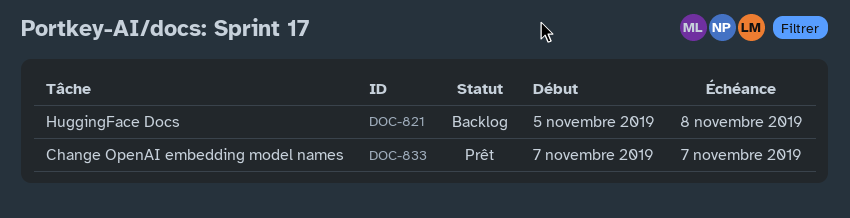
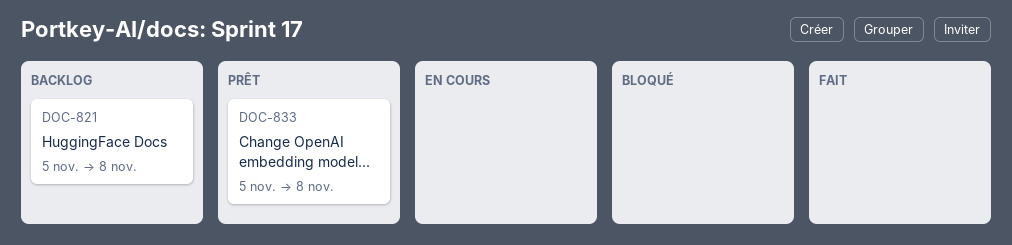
DOC-833, start: Nov 7 -> Nov 5
DOC-833, due: Nov 7 -> Nov 8

